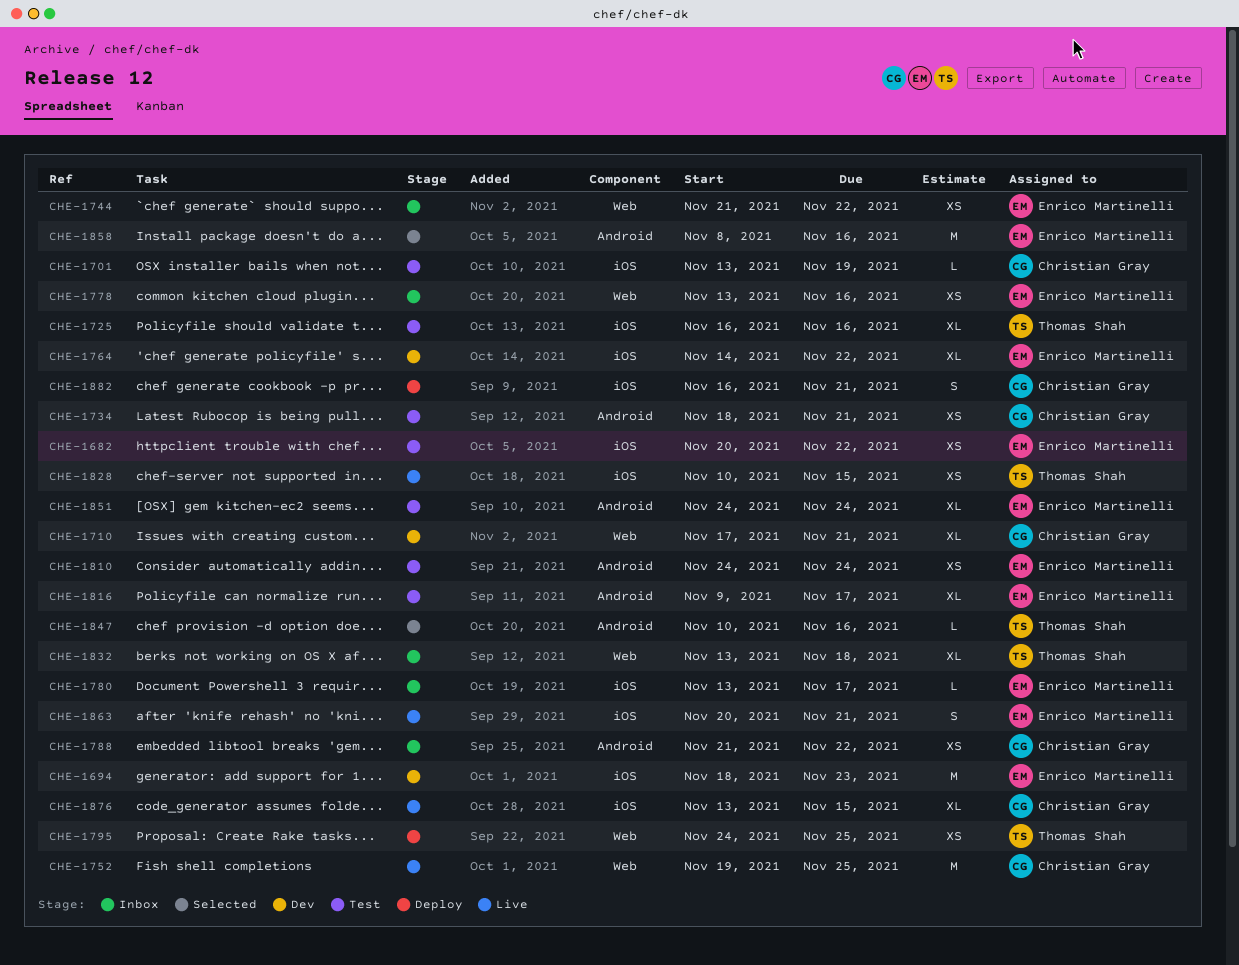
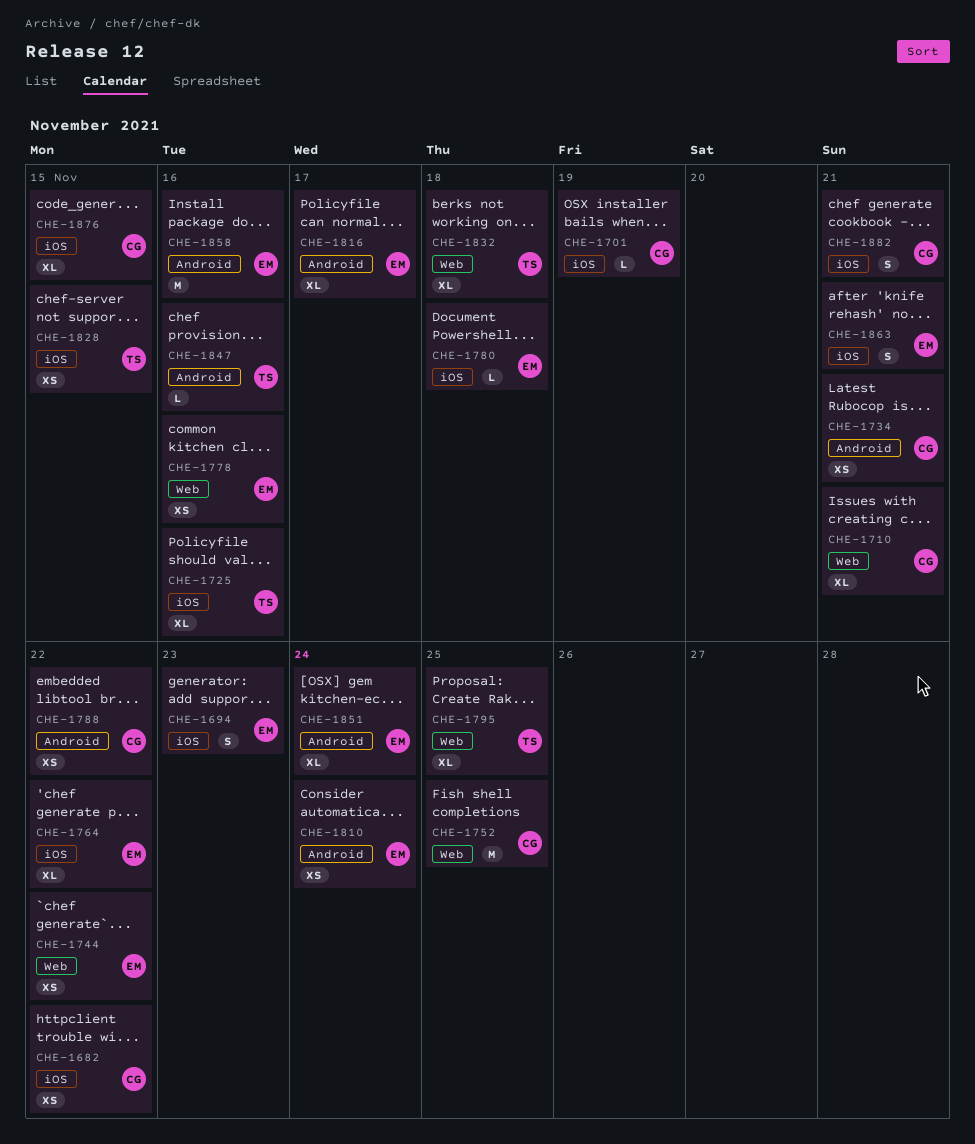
CHE-1682, owner: Enrico Martinelli -> Christian Gray
CHE-1694, estimate: M -> S
CHE-1780, due: Nov 17 -> Nov 18
CHE-1795, estimate: XS -> XL

